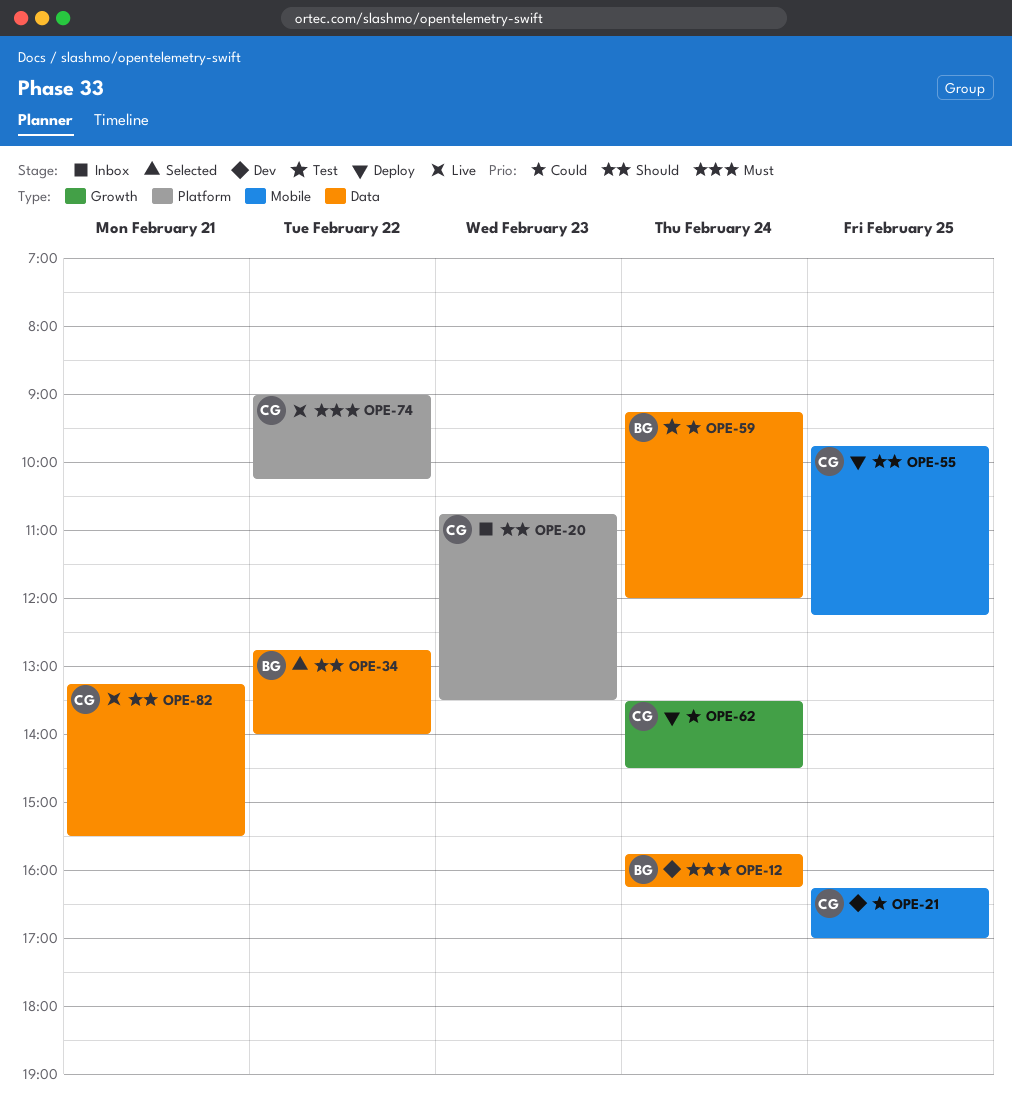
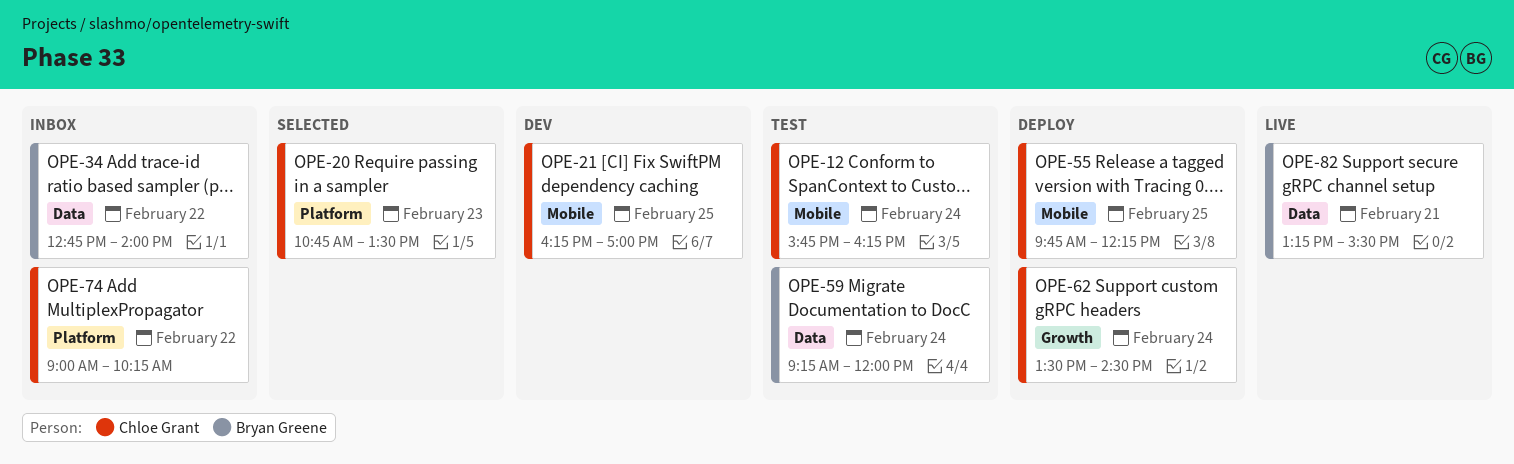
OPE-12, status: Dev -> Test
OPE-12, owner: Bryan Greene -> Chloe Grant
OPE-12, label: Data -> Mobile
OPE-20, status: Inbox -> Selected
OPE-34, status: Selected -> Inbox
OPE-74, status: Live -> Inbox
OPE-82, owner: Chloe Grant -> Bryan Greene

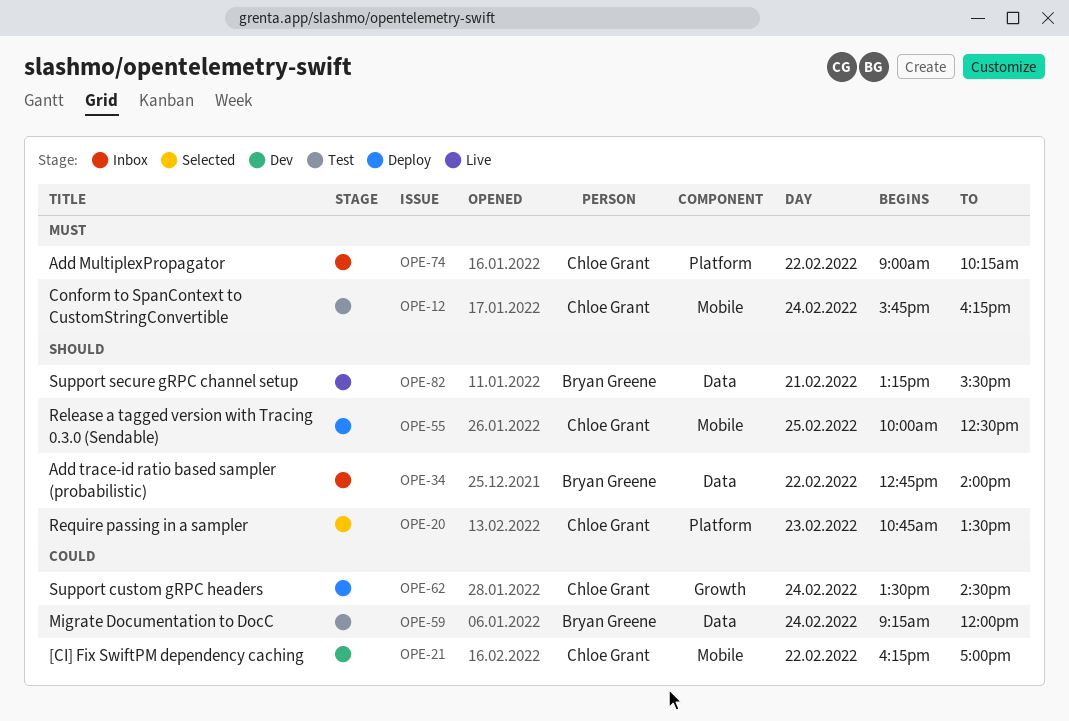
OPE-21, day: Feb 25 -> Feb 22
OPE-55, begins: 09:45 -> 10:00
OPE-55, ends: 12:15 -> 12:30

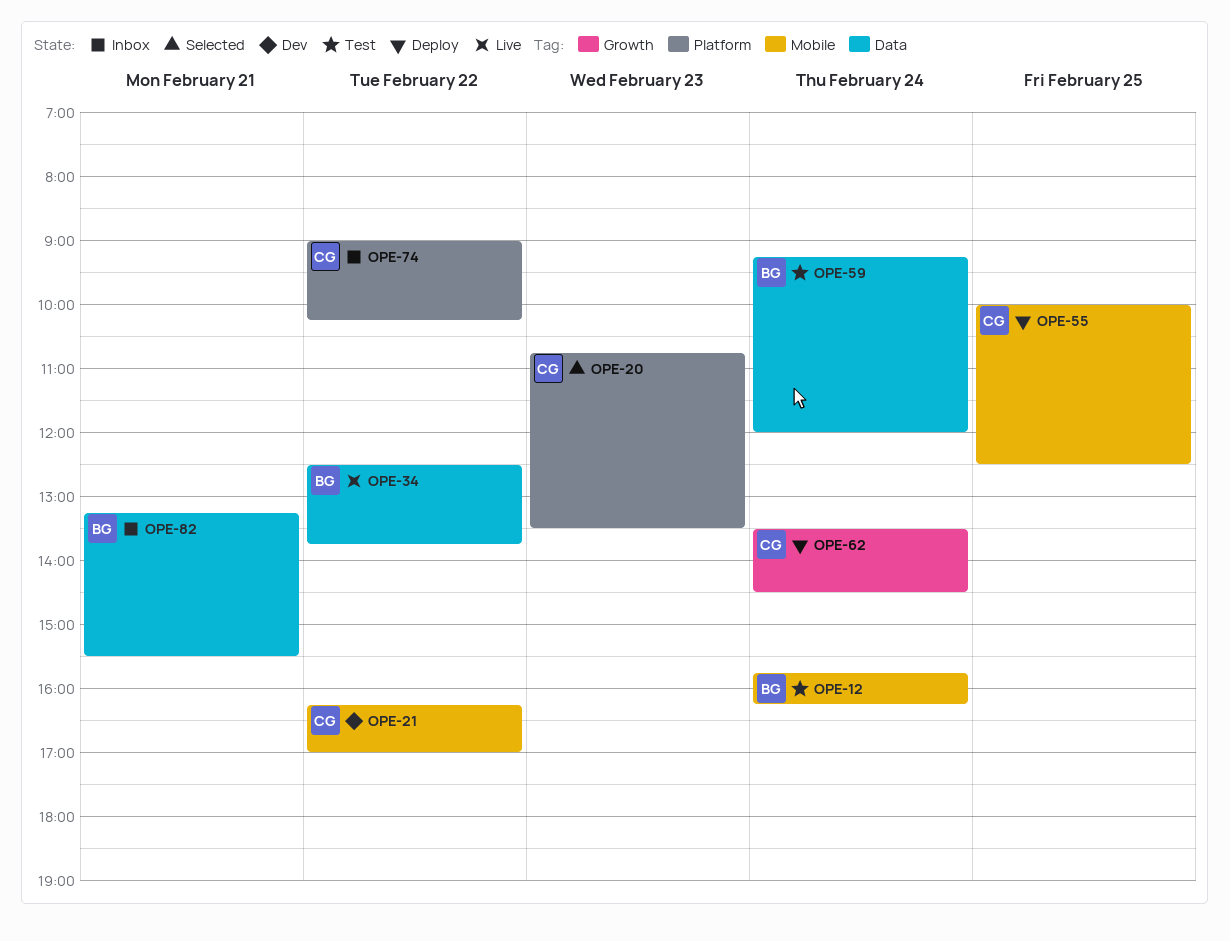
OPE-12, owner: Chloe Grant -> Bryan Greene
OPE-34, status: Inbox -> Live
OPE-34, begins: 12:45 -> 12:30
OPE-34, ends: 14:00 -> 13:45
OPE-82, status: Live -> Inbox

